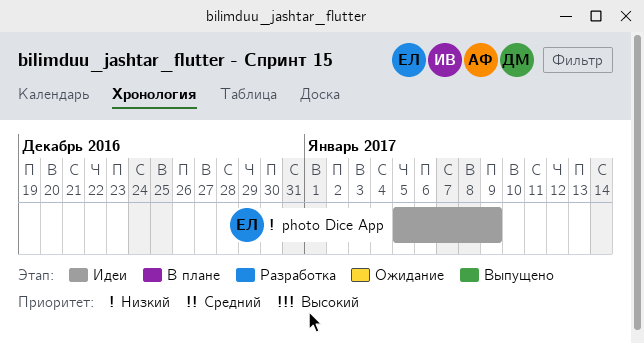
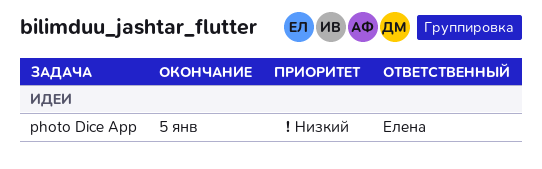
photo Dice App, due: Jan 9 -> Jan 5

